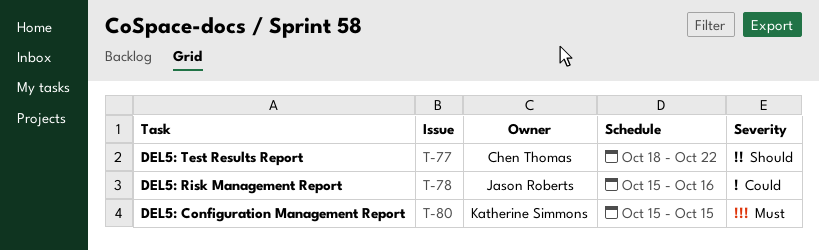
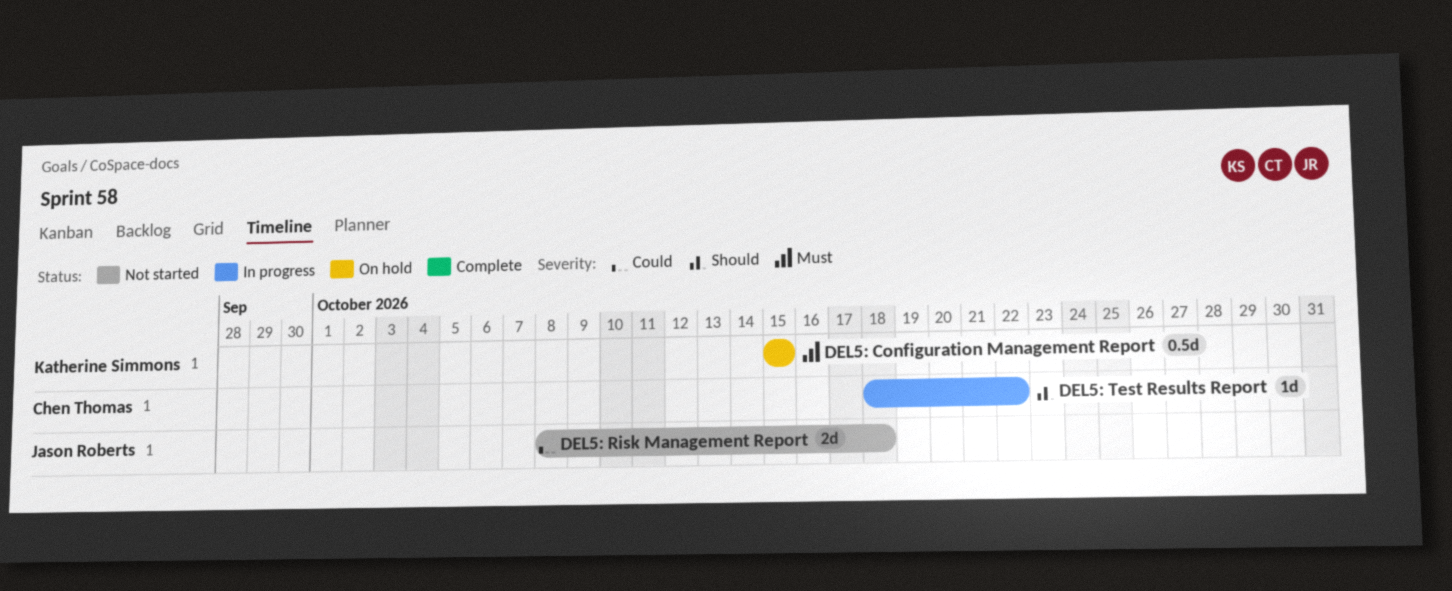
DEL5: Risk Management Report, start: Oct 15 -> Oct 8
DEL5: Risk Management Report, due: Oct 16 -> Oct 18

